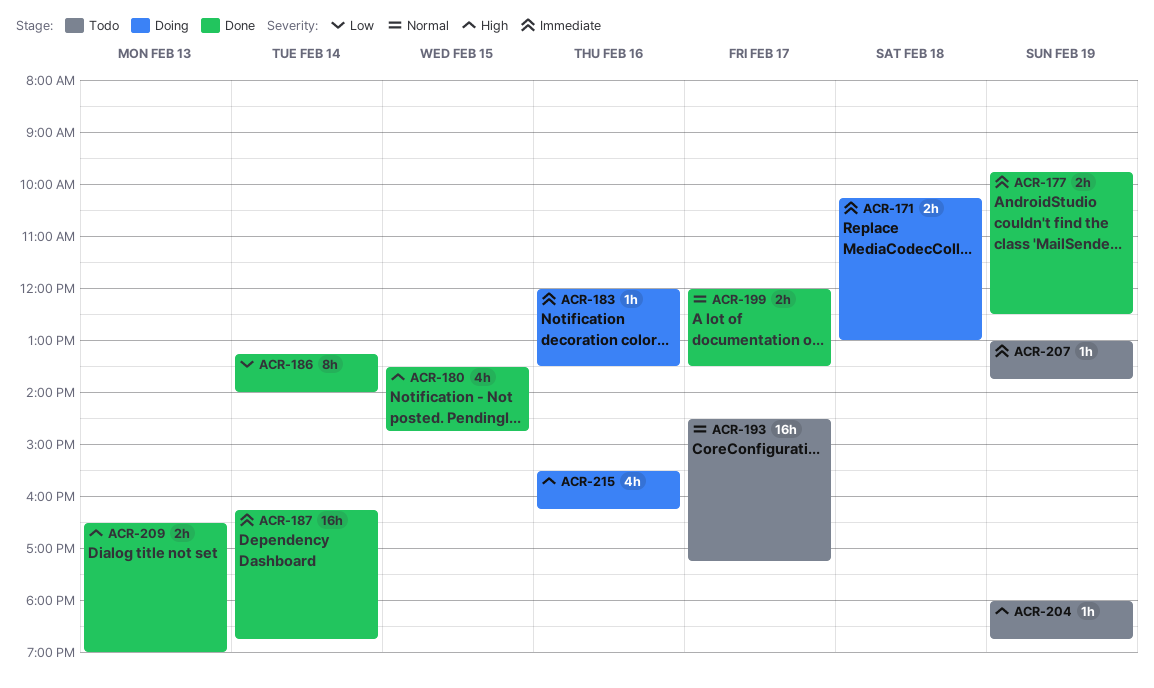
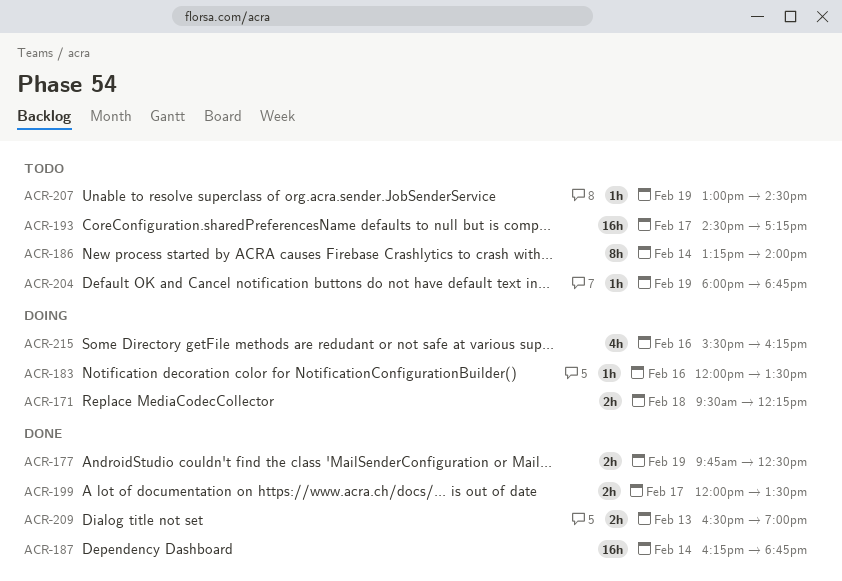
ACR-171, begins: 10:15 -> 09:30
ACR-171, ends: 13:00 -> 12:15
ACR-180: present -> none
ACR-186, status: Done -> Todo
ACR-207, ends: 13:45 -> 14:30

